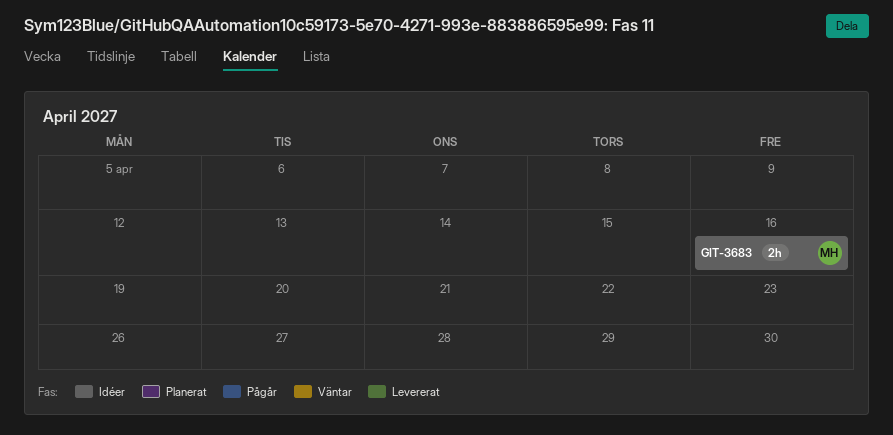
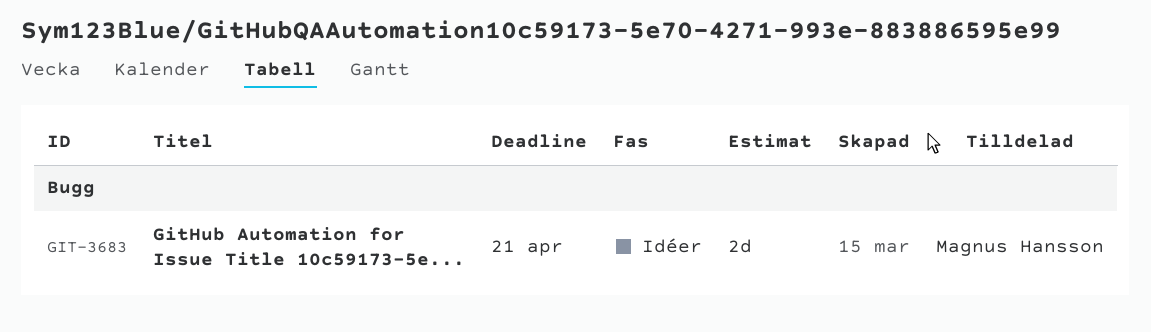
GIT-3683, estimate: 2h -> 2d
GIT-3683, due: Apr 16 -> Apr 21

